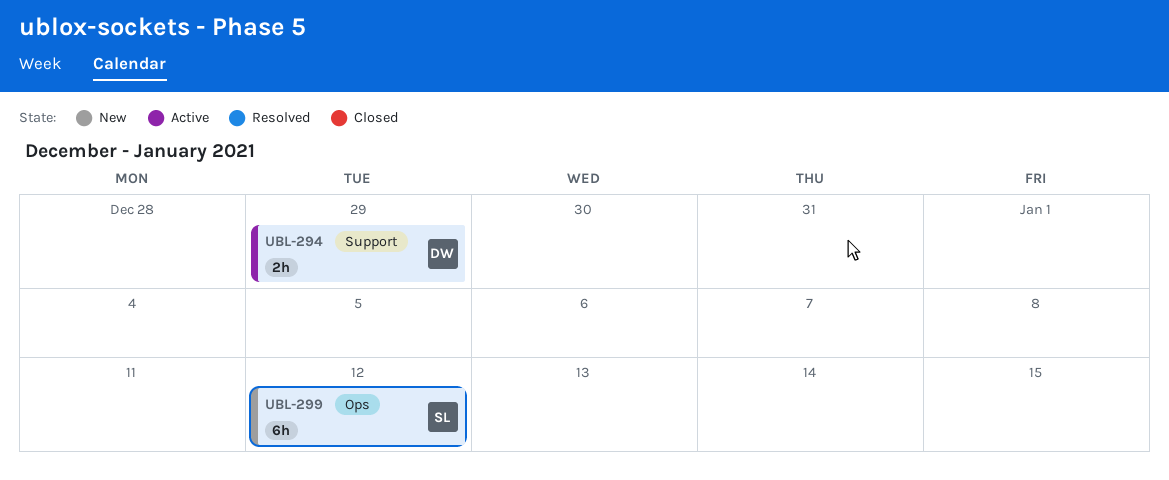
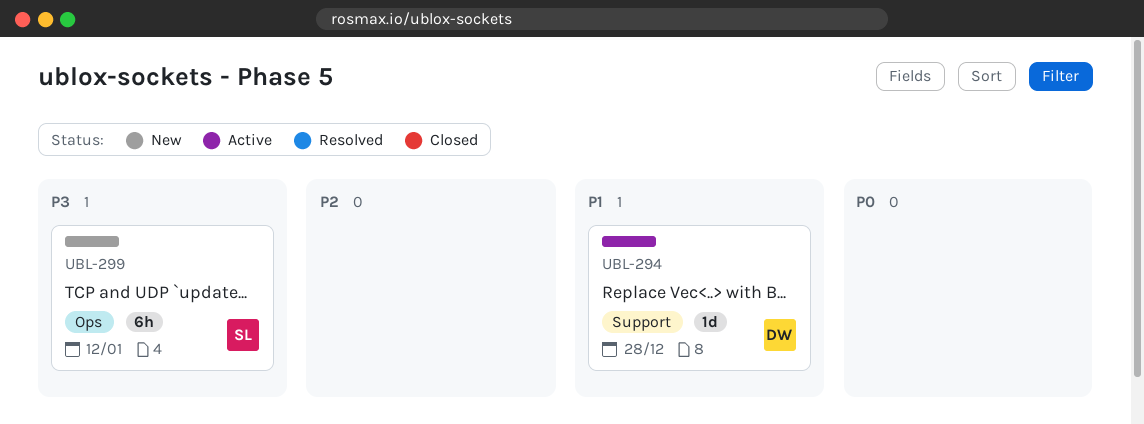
UBL-294, estimate: 2h -> 1d
UBL-294, due: Dec 29 -> Dec 28

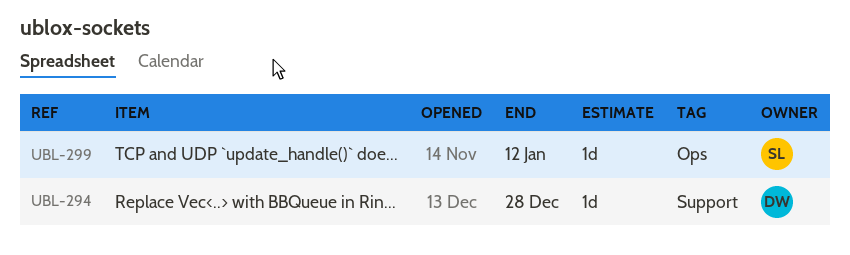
UBL-299, estimate: 6h -> 1d

